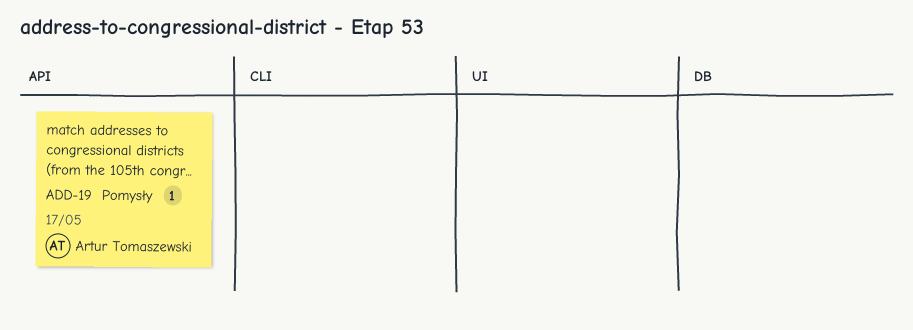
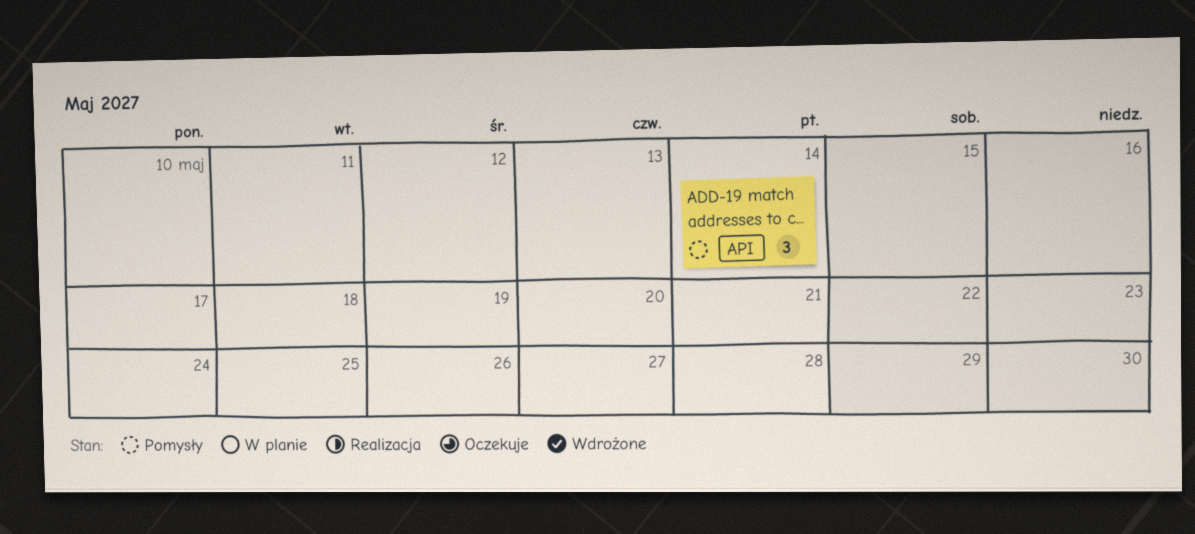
ADD-19, estimate: 1 -> 3
ADD-19, due: May 17 -> May 14

